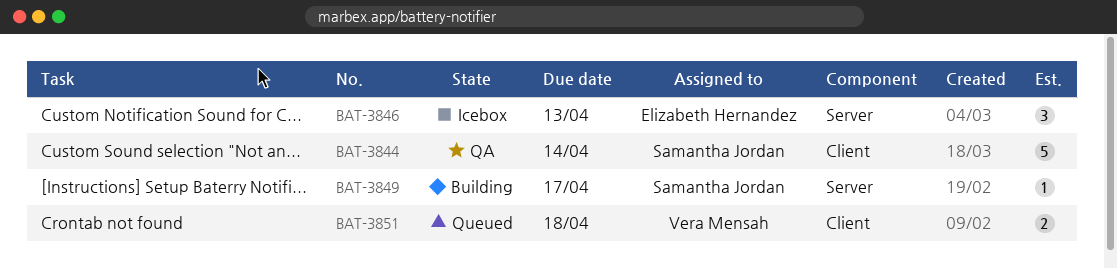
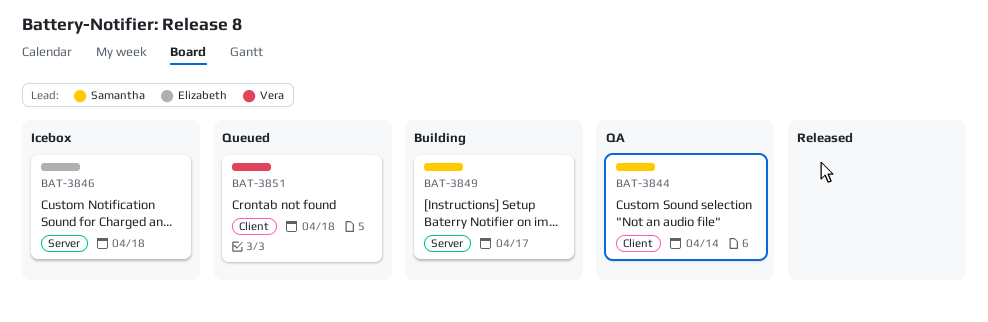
BAT-3846, due: Apr 13 -> Apr 18

